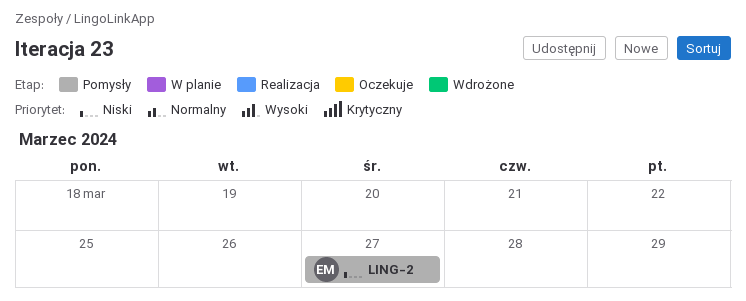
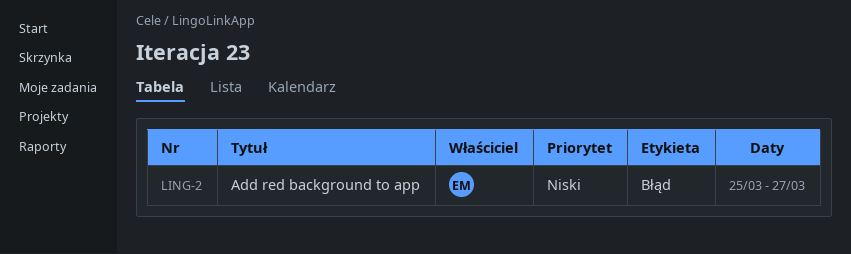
LING-2, start: Mar 27 -> Mar 25

